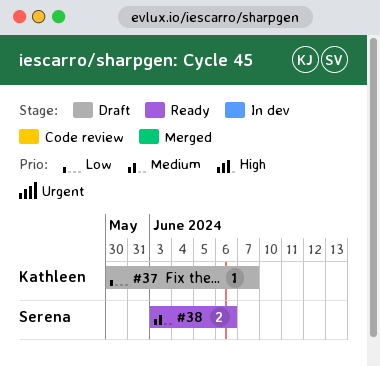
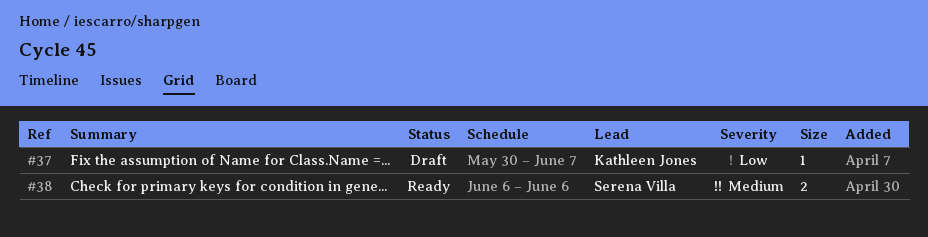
#38, start: Jun 3 -> Jun 6

